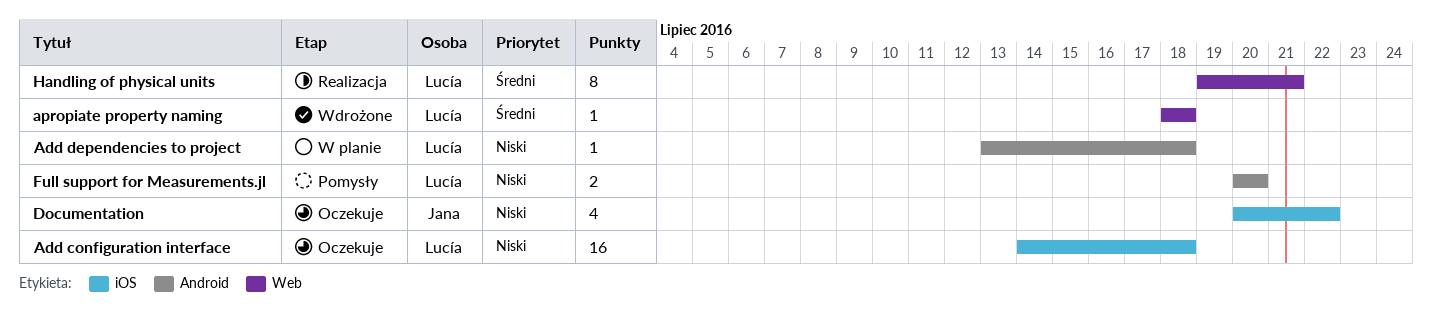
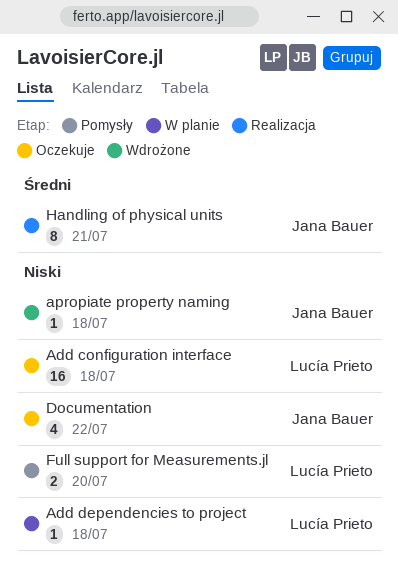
apropiate property naming, owner: Lucía Prieto -> Jana Bauer
apropiate property naming, priority: Średni -> Niski
Handling of physical units, owner: Lucía Prieto -> Jana Bauer

